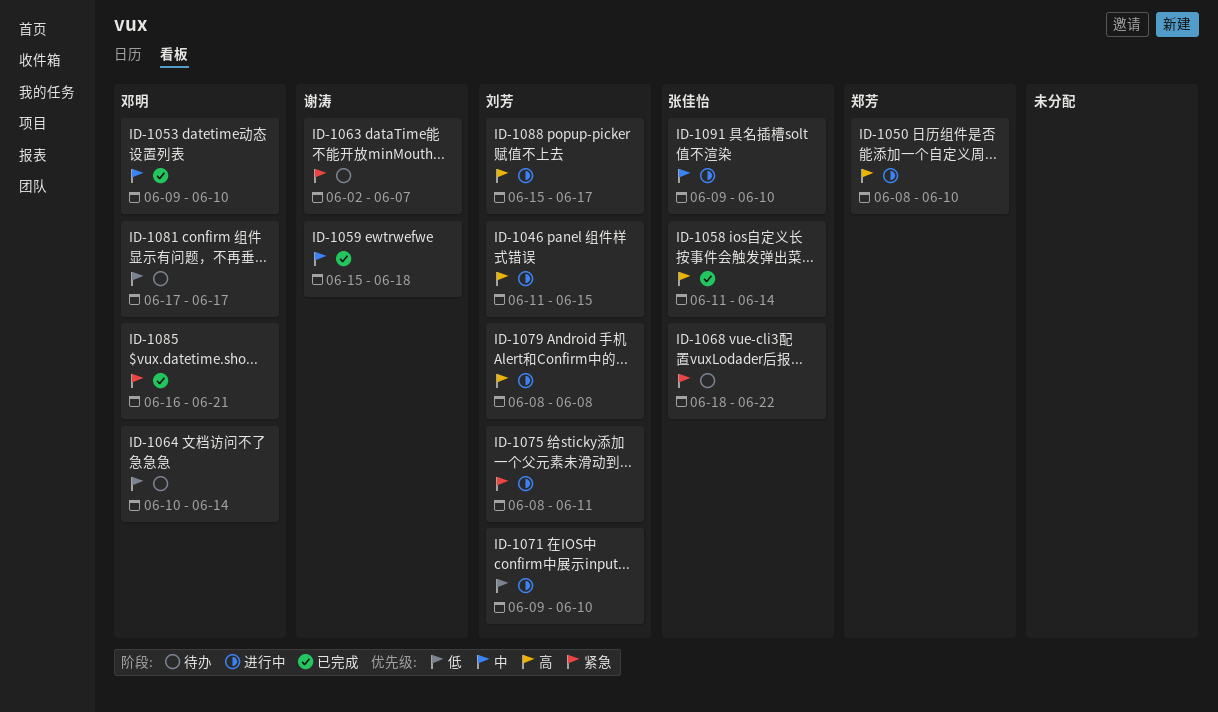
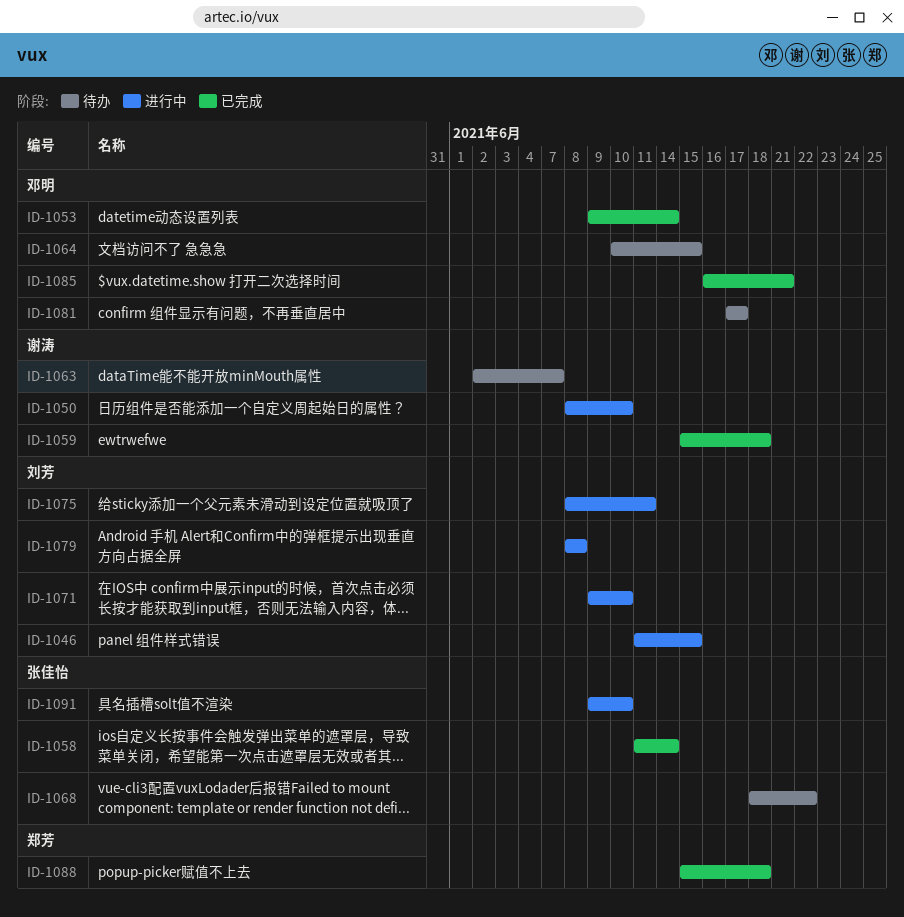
ID-1050, owner: 郑芳 -> 谢涛
ID-1053, due: Jun 10 -> Jun 14
ID-1064, due: Jun 14 -> Jun 15
ID-1088, status: 进行中 -> 已完成
ID-1088, owner: 刘芳 -> 郑芳
ID-1088, due: Jun 17 -> Jun 18

